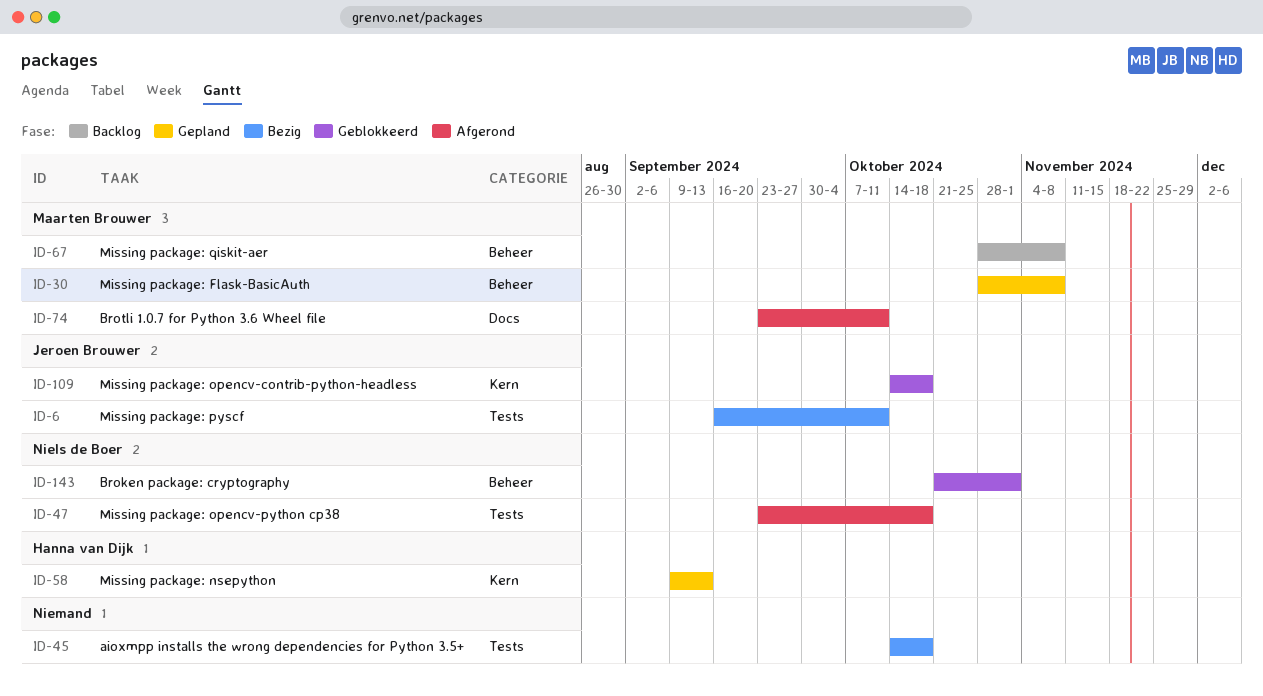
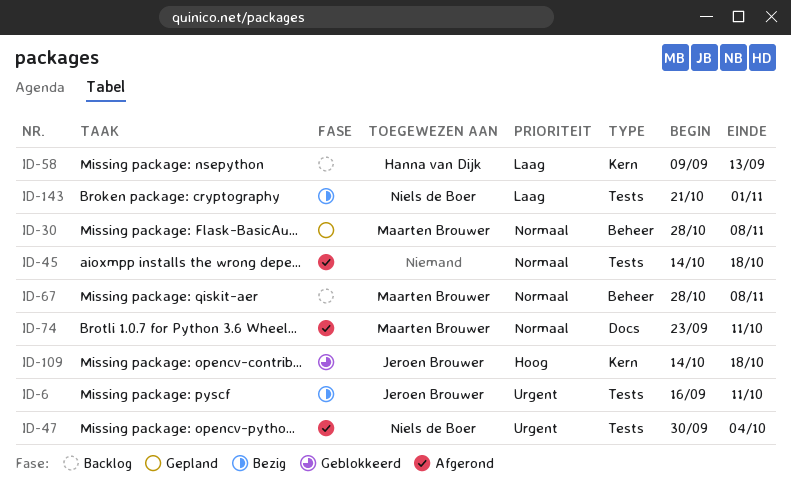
ID-45, status: Bezig -> Afgerond
ID-47, start: Sep 23 -> Sep 30
ID-47, due: Oct 18 -> Oct 4
ID-58, status: Gepland -> Backlog
ID-143, status: Geblokkeerd -> Bezig
ID-143, label: Beheer -> Tests

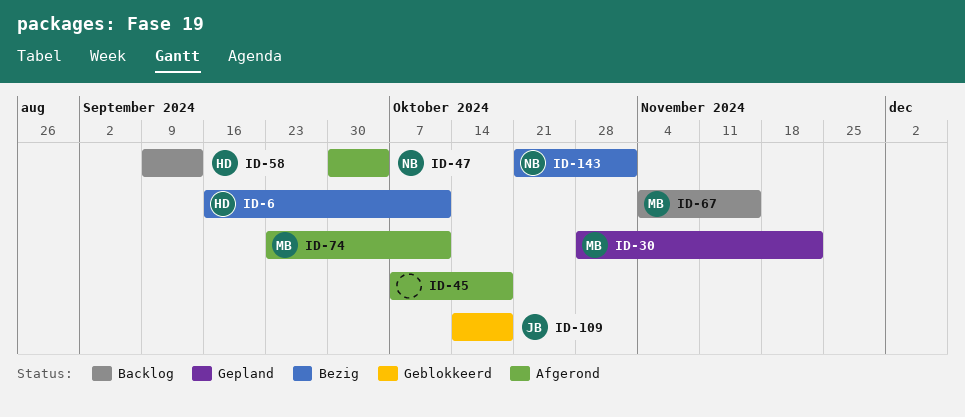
ID-6, owner: Jeroen Brouwer -> Hanna van Dijk
ID-30, due: Nov 8 -> Nov 22
ID-45, start: Oct 14 -> Oct 7
ID-67, start: Oct 28 -> Nov 4
ID-67, due: Nov 8 -> Nov 15

